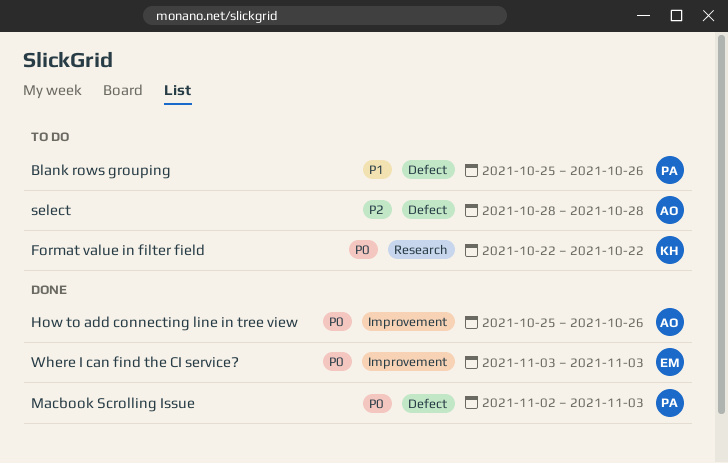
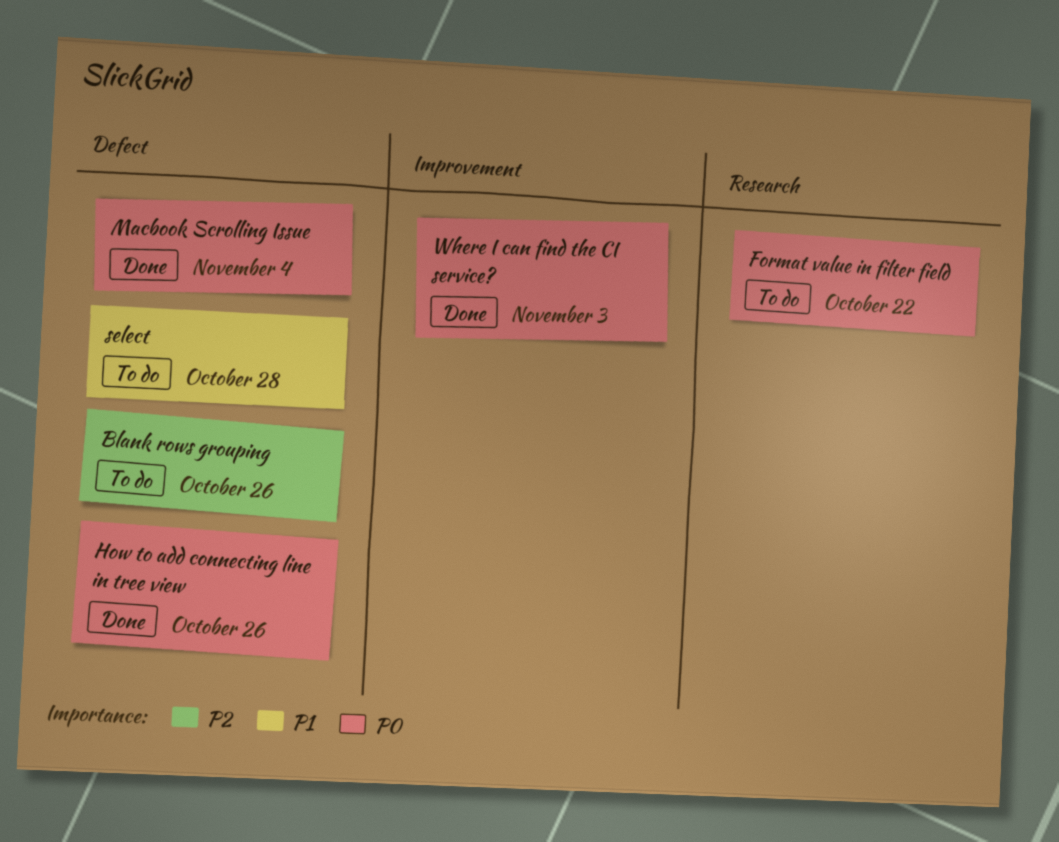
Blank rows grouping, priority: P1 -> P2
How to add connecting line in tree view, label: Improvement -> Defect
Macbook Scrolling Issue, due: Nov 3 -> Nov 4
select, priority: P2 -> P1

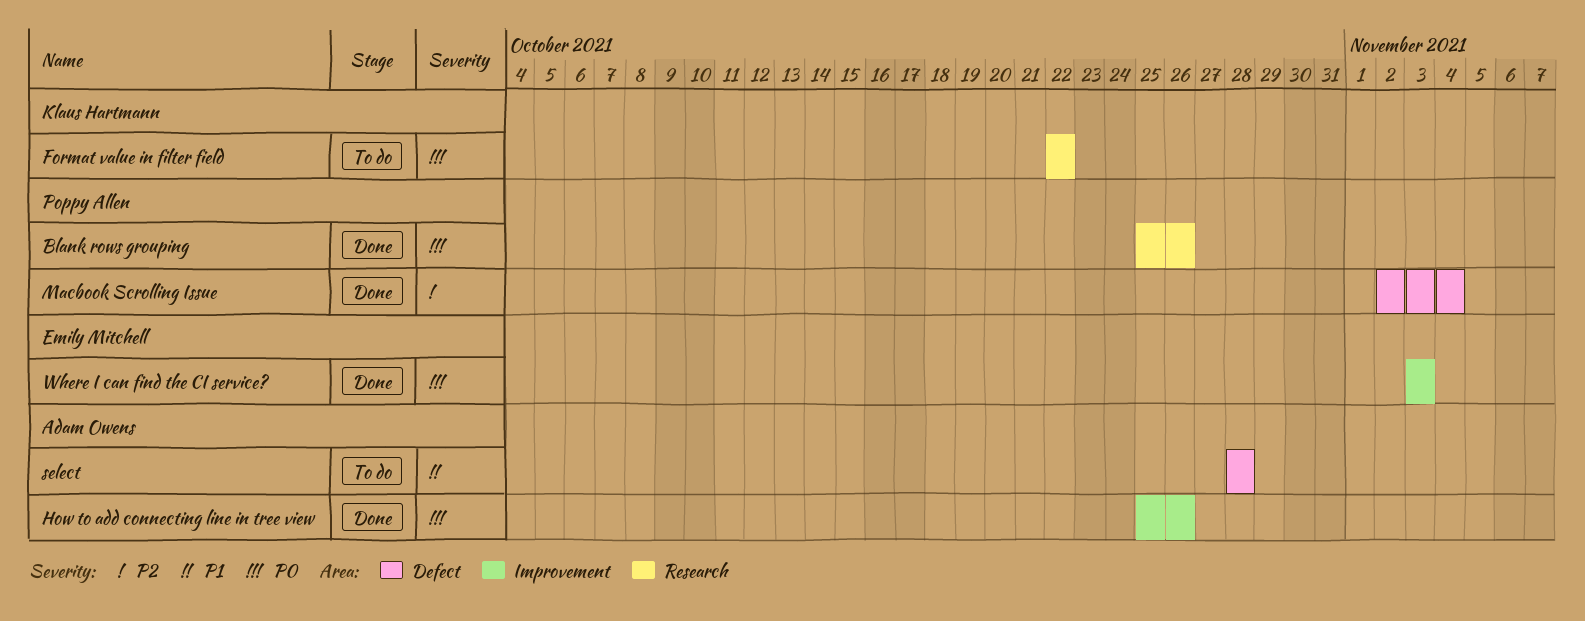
Blank rows grouping, status: To do -> Done
Blank rows grouping, priority: P2 -> P0
Blank rows grouping, label: Defect -> Research
How to add connecting line in tree view, label: Defect -> Improvement
Macbook Scrolling Issue, priority: P0 -> P2

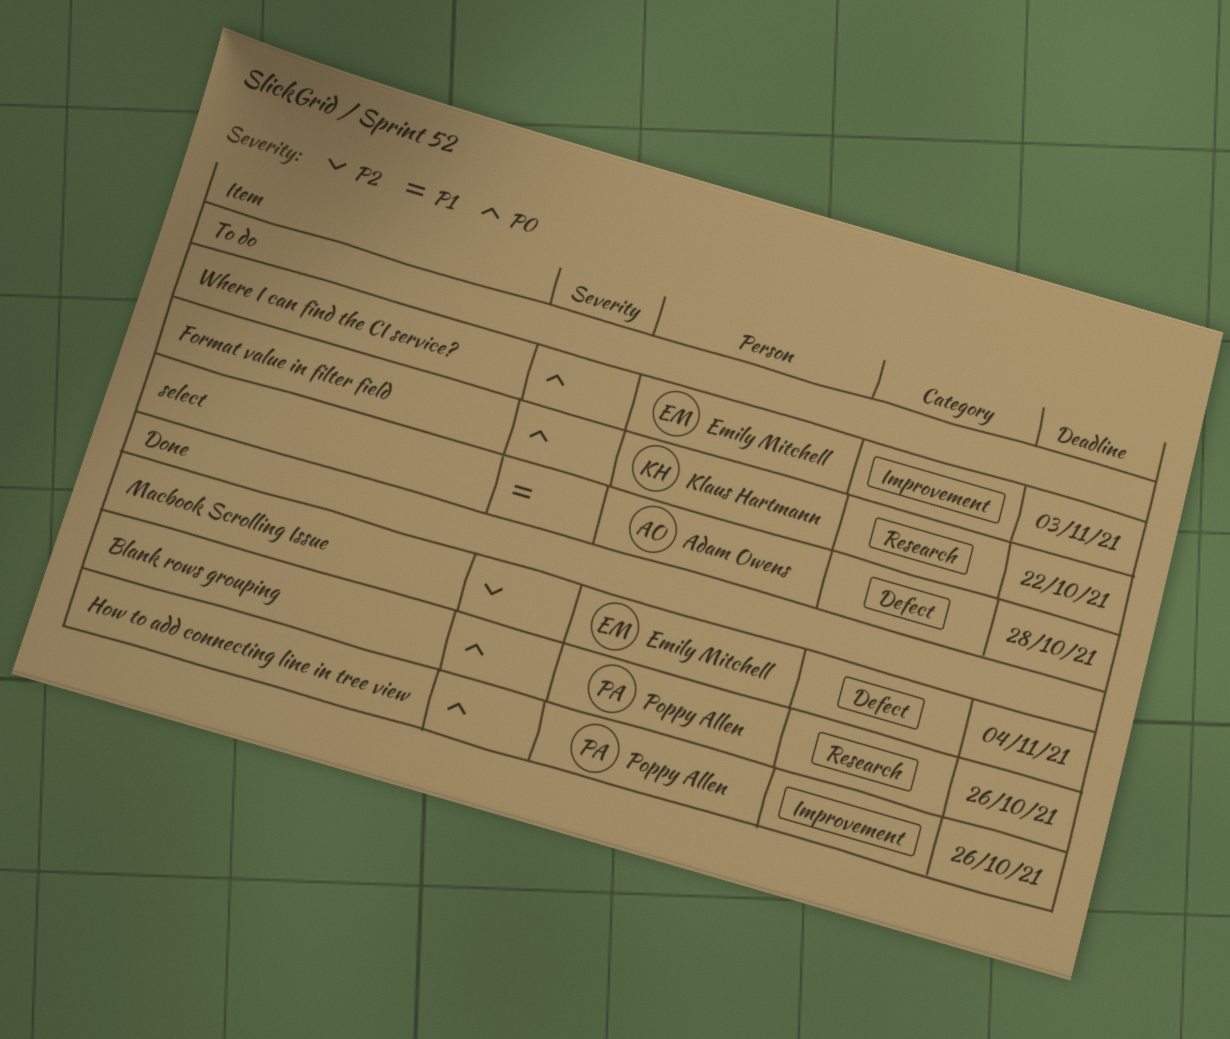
How to add connecting line in tree view, owner: Adam Owens -> Poppy Allen
Macbook Scrolling Issue, owner: Poppy Allen -> Emily Mitchell
Where I can find the CI service?, status: Done -> To do

